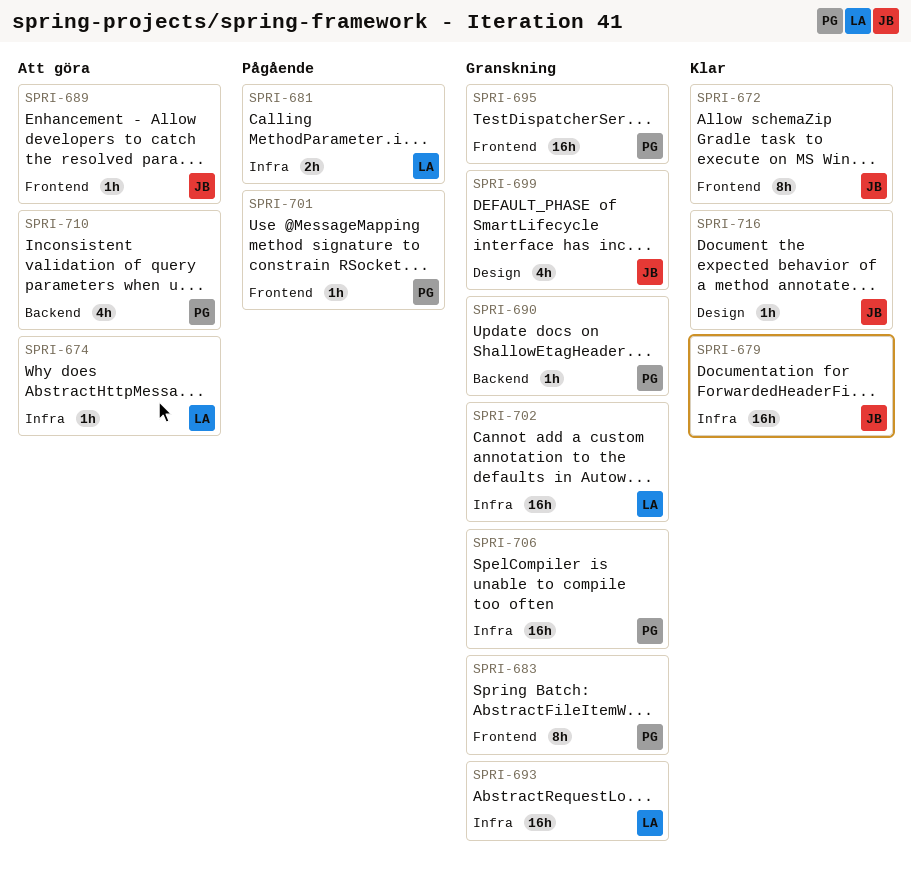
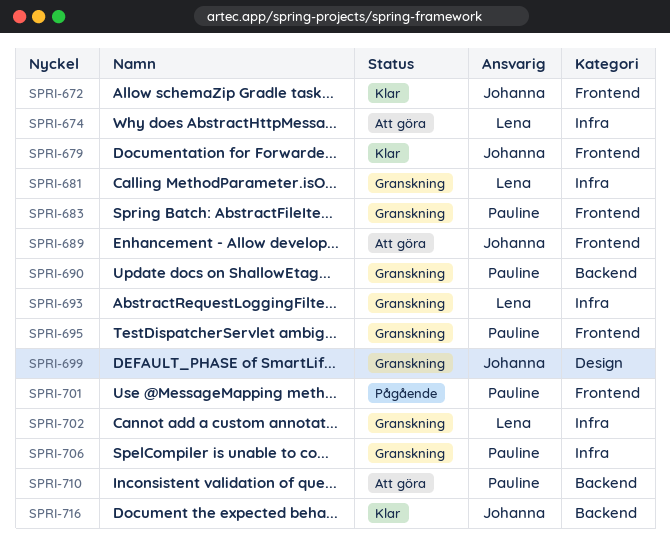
SPRI-679, label: Infra -> Frontend
SPRI-681, status: Pågående -> Granskning
SPRI-716, label: Design -> Backend

